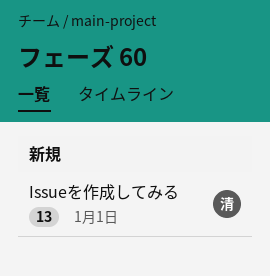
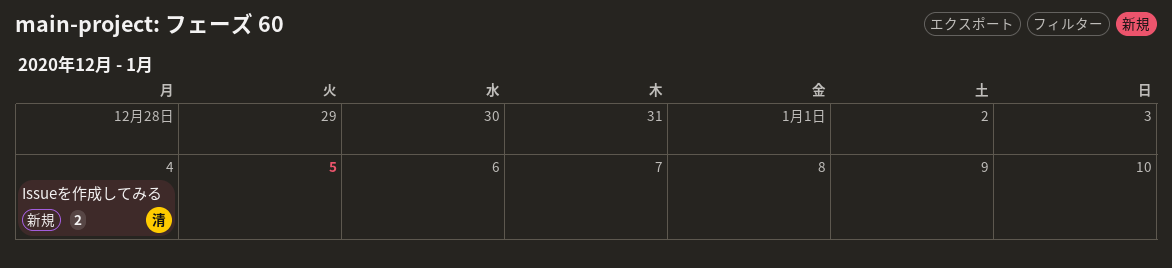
Issueを作成してみる, estimate: 13 -> 2
Issueを作成してみる, due: Jan 1 -> Jan 4

